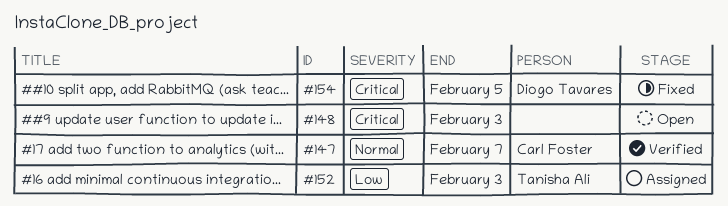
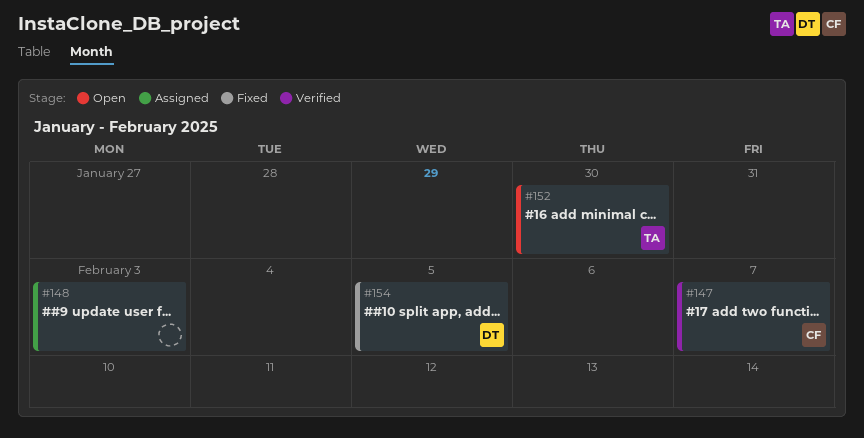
#148, status: Open -> Assigned
#152, status: Assigned -> Open
#152, due: Feb 3 -> Jan 30

